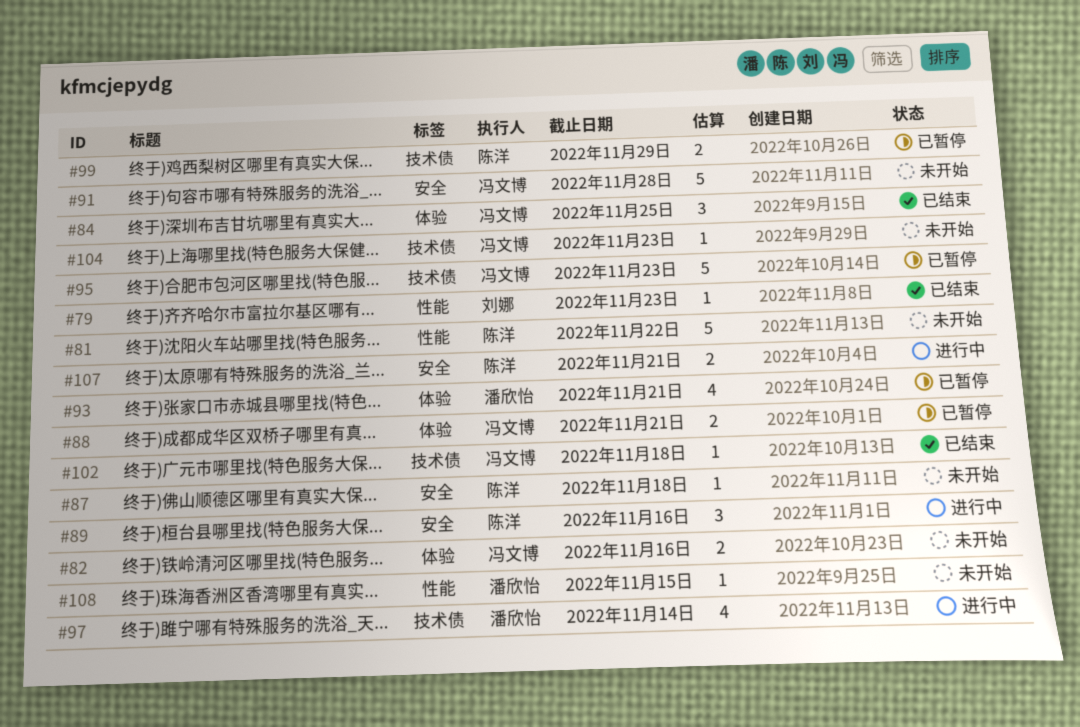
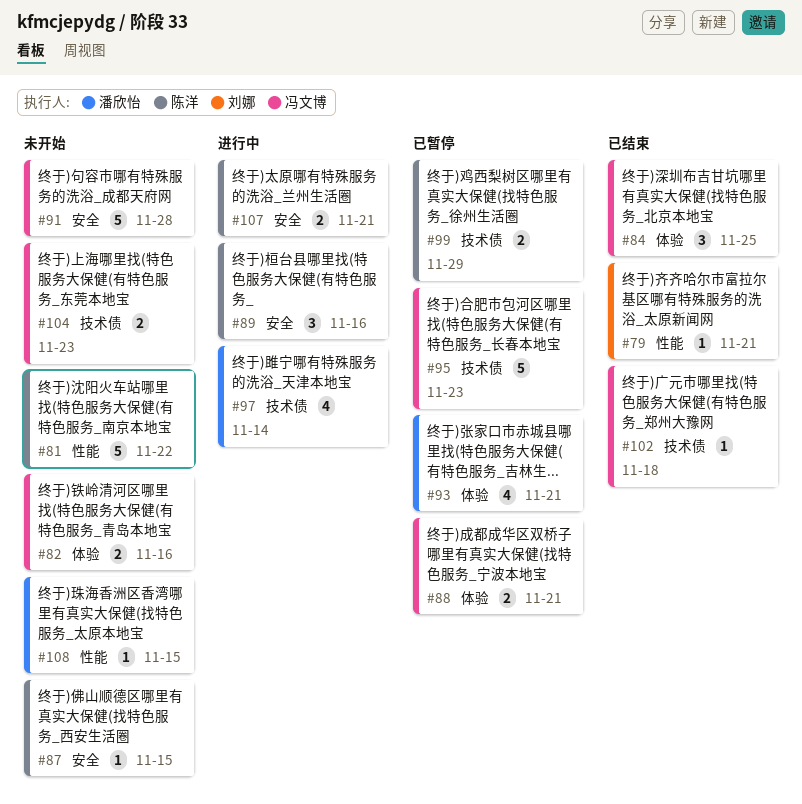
#79, due: Nov 23 -> Nov 21
#87, due: Nov 18 -> Nov 15
#104, estimate: 1 -> 2

